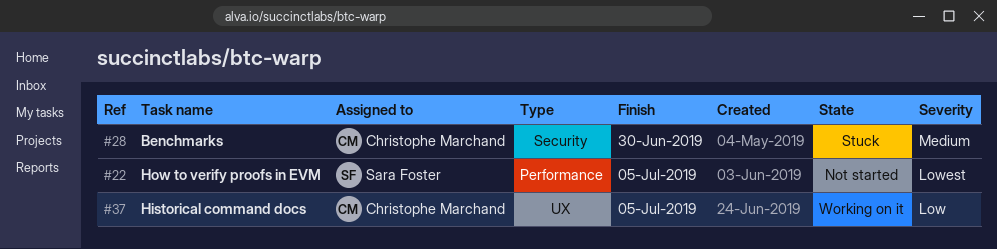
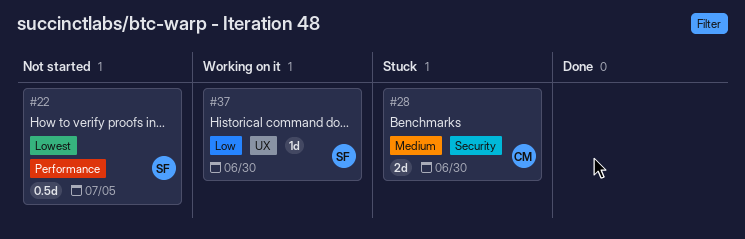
#37, owner: Christophe Marchand -> Sara Foster
#37, due: Jul 5 -> Jun 30

